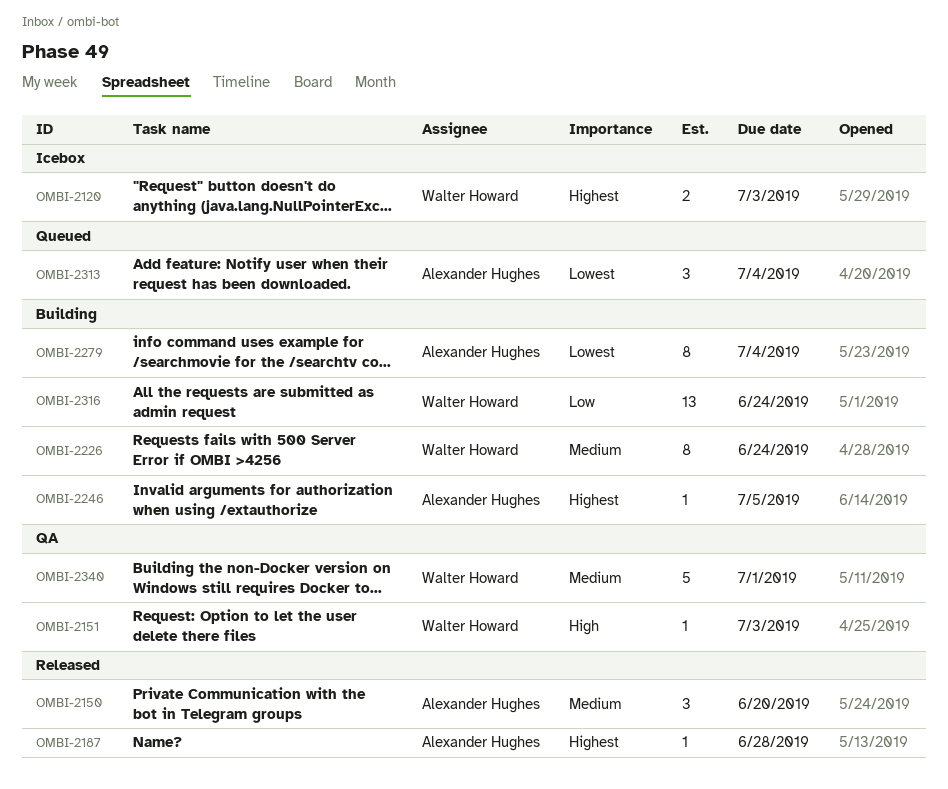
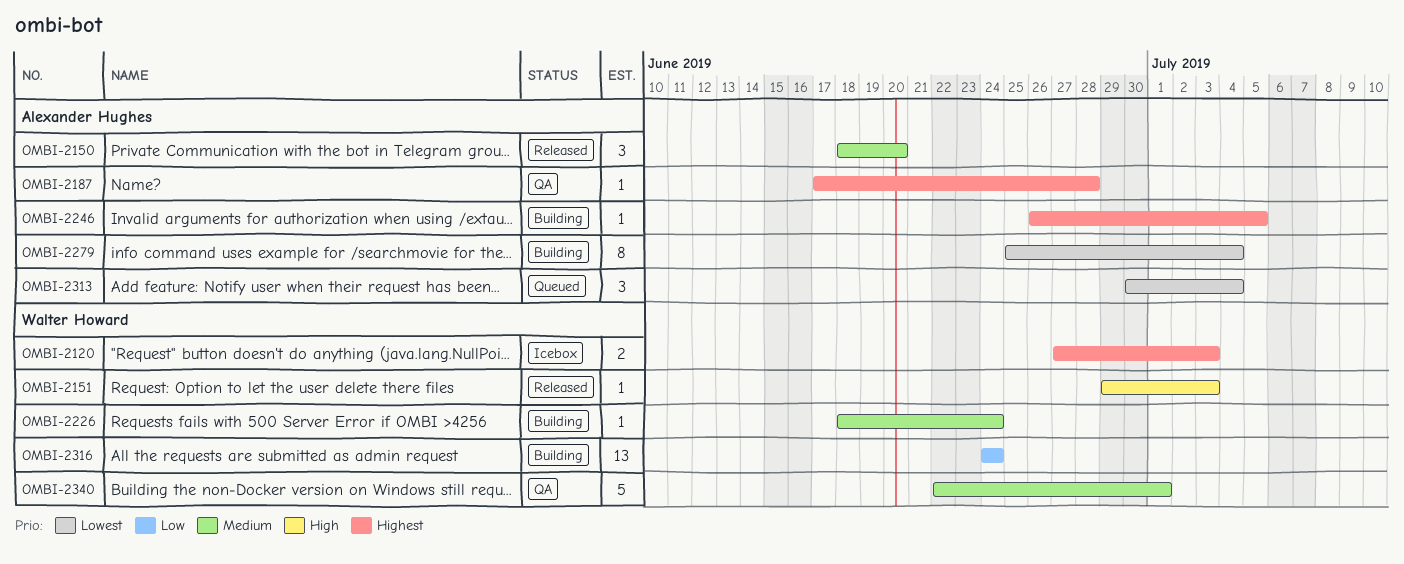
OMBI-2151, status: QA -> Released
OMBI-2187, status: Released -> QA
OMBI-2226, estimate: 8 -> 1

